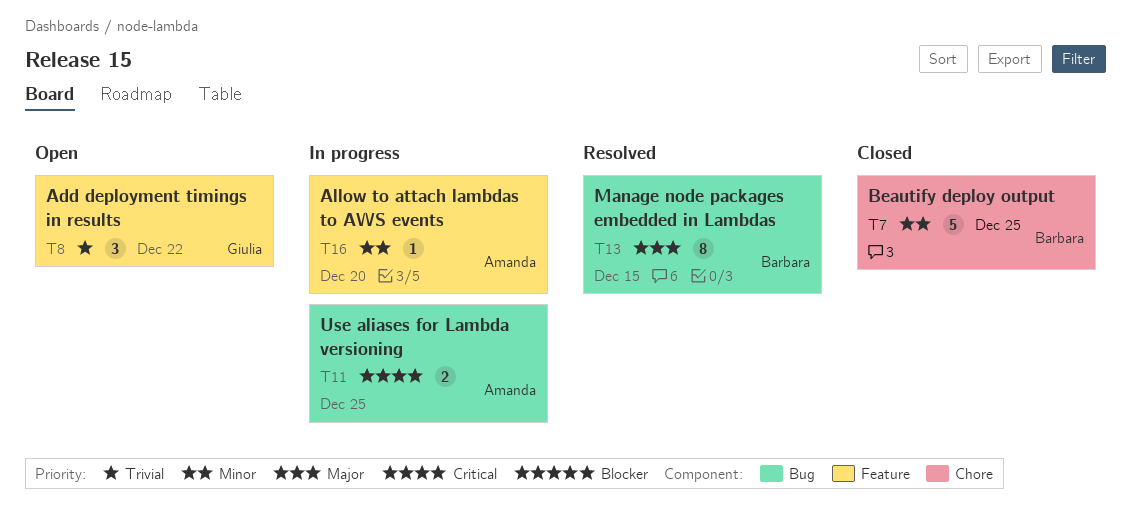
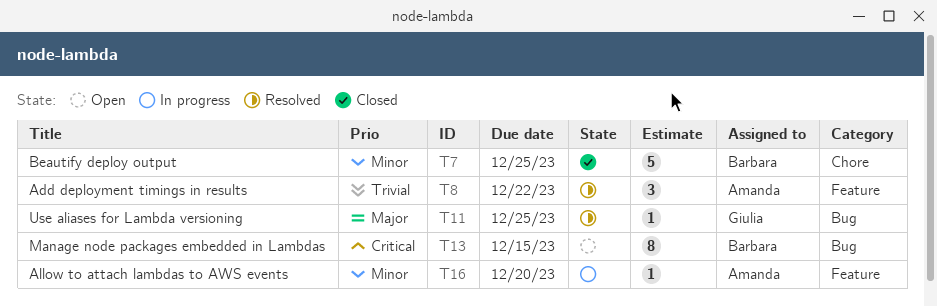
T8, status: Open -> Resolved
T8, owner: Giulia -> Amanda
T11, status: In progress -> Resolved
T11, owner: Amanda -> Giulia
T11, priority: Critical -> Major
T11, estimate: 2 -> 1
T13, status: Resolved -> Open
T13, priority: Major -> Critical

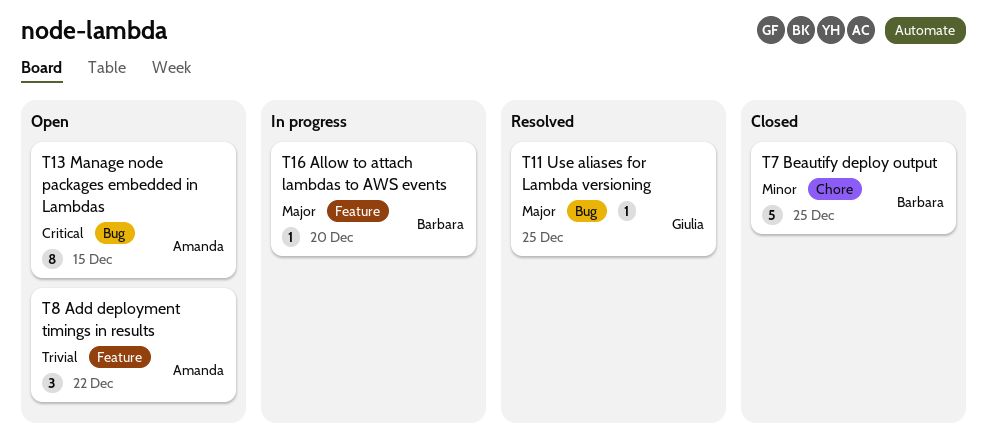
T8, status: Resolved -> Open
T13, owner: Barbara -> Amanda
T16, owner: Amanda -> Barbara
T16, priority: Minor -> Major

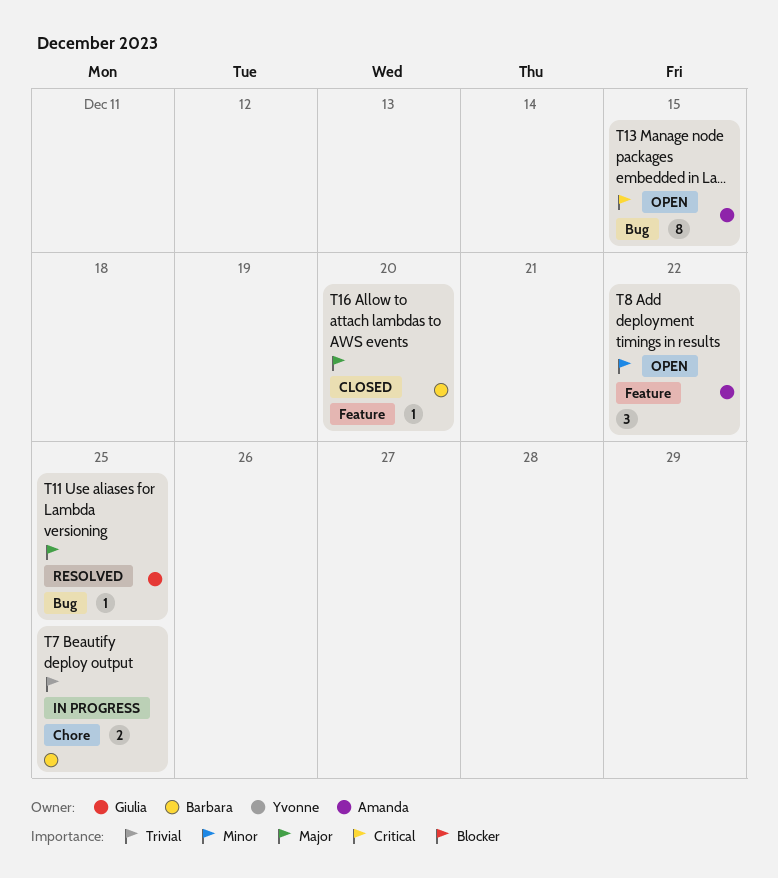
T7, status: Closed -> In progress
T7, priority: Minor -> Trivial
T7, estimate: 5 -> 2
T8, priority: Trivial -> Minor
T16, status: In progress -> Closed

